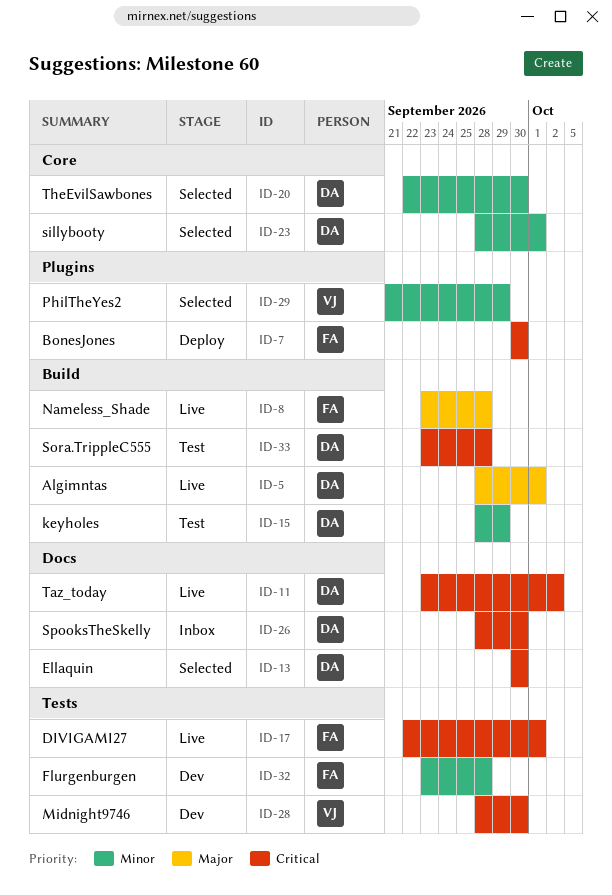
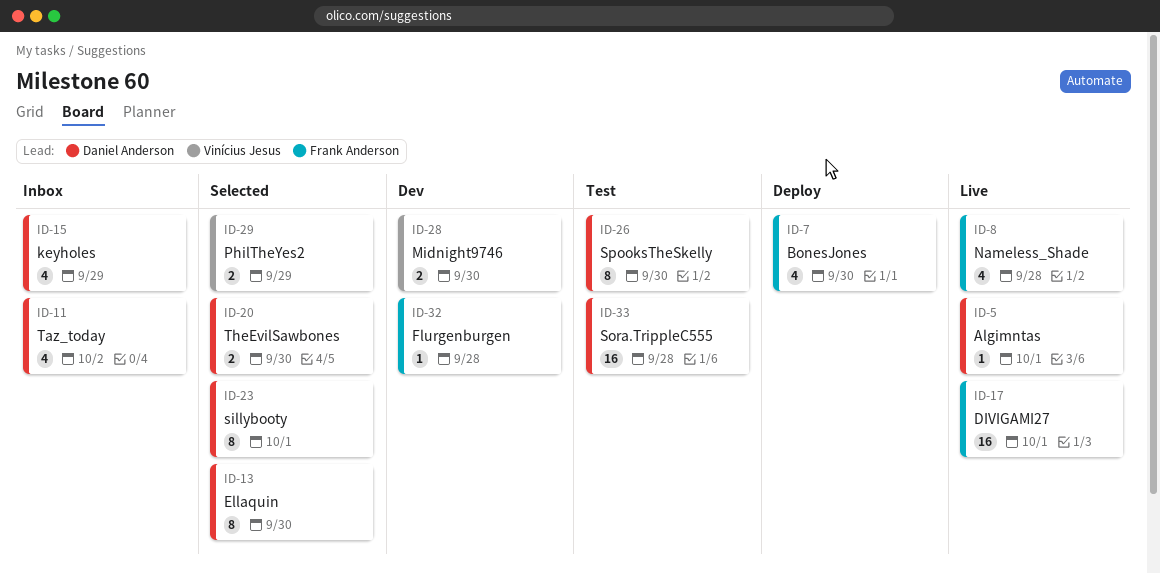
ID-11, status: Live -> Inbox
ID-15, status: Test -> Inbox
ID-26, status: Inbox -> Test

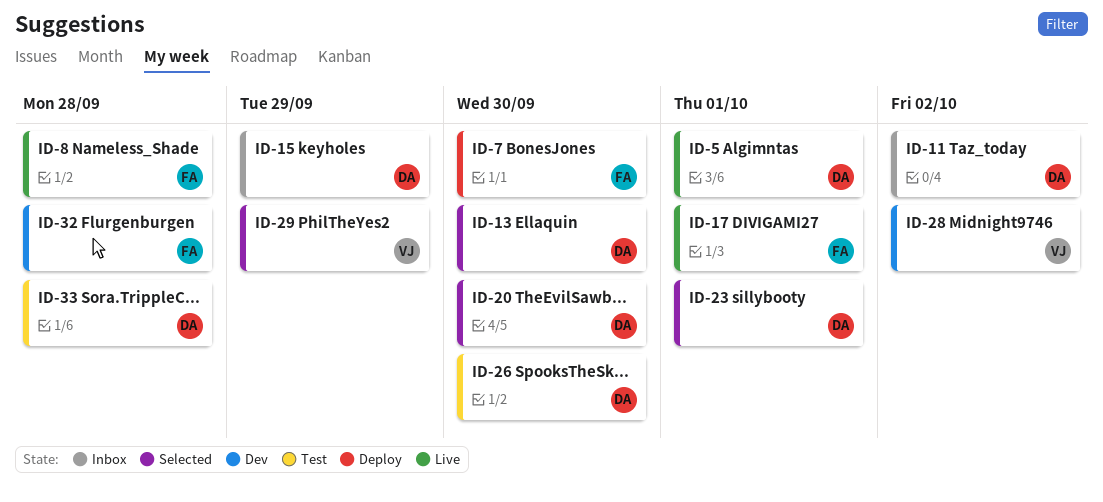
ID-28, due: Sep 30 -> Oct 2

